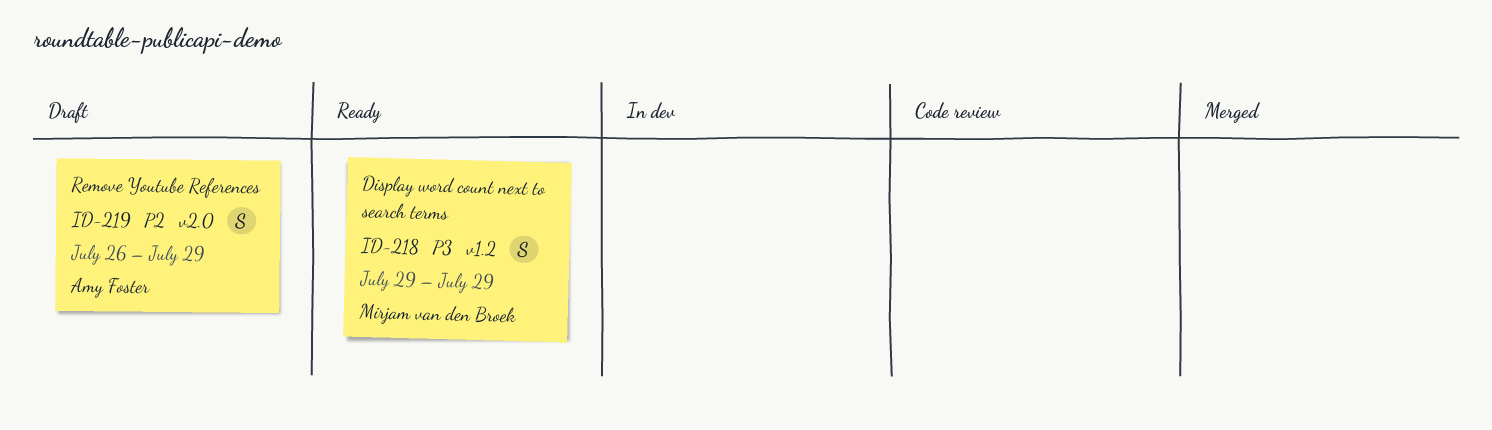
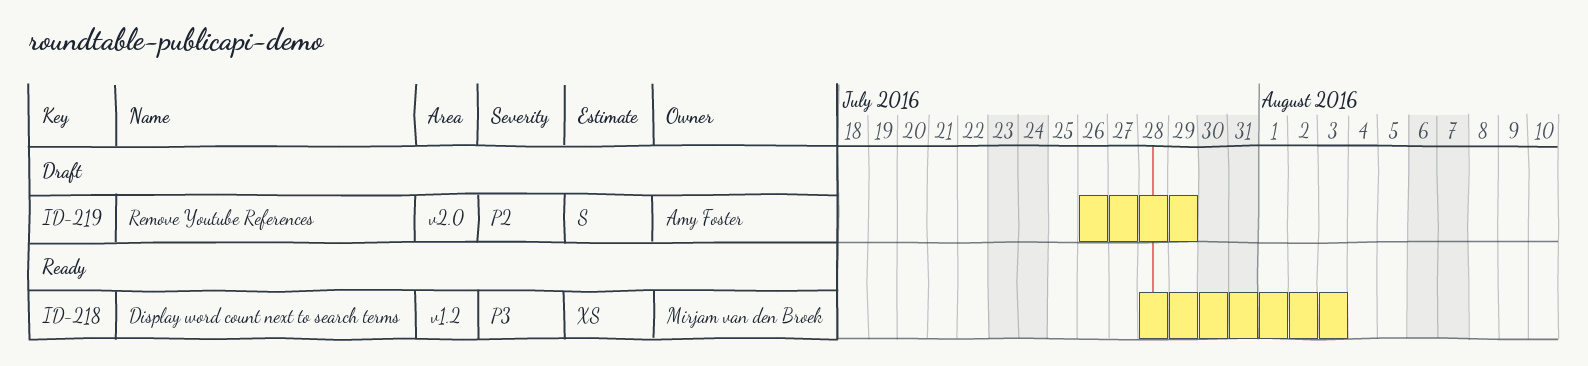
ID-218, estimate: S -> XS
ID-218, start: Jul 29 -> Jul 28
ID-218, due: Jul 29 -> Aug 3

